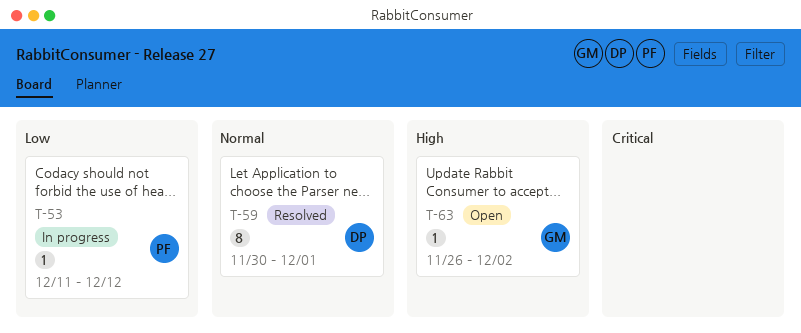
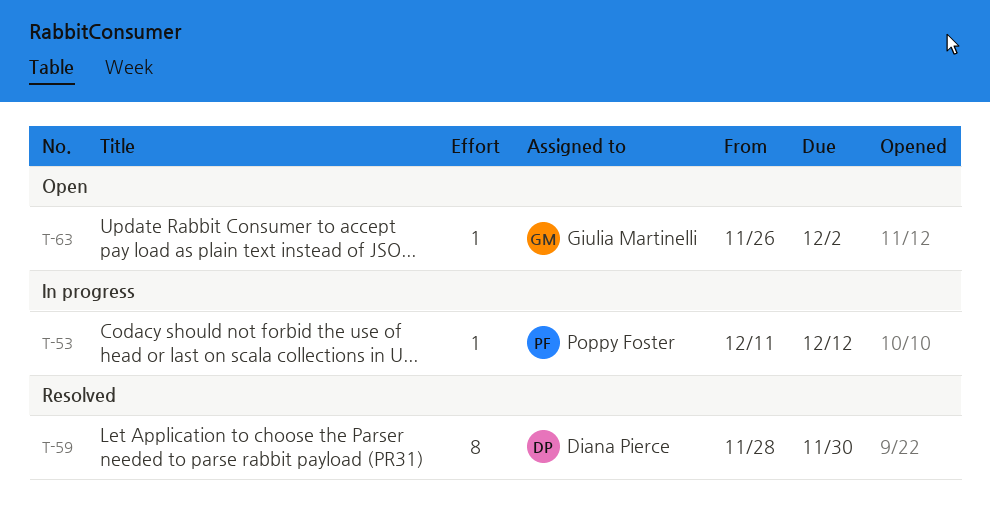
T-59, start: Nov 30 -> Nov 28
T-59, due: Dec 1 -> Nov 30

